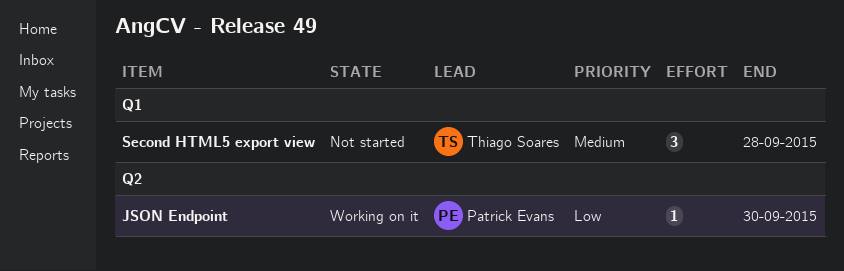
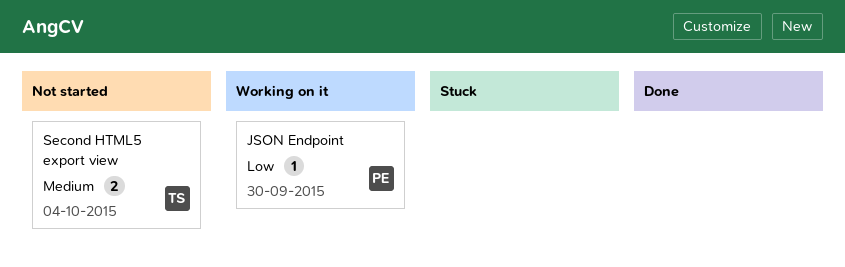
Second HTML5 export view, estimate: 3 -> 2
Second HTML5 export view, due: Sep 28 -> Oct 4

